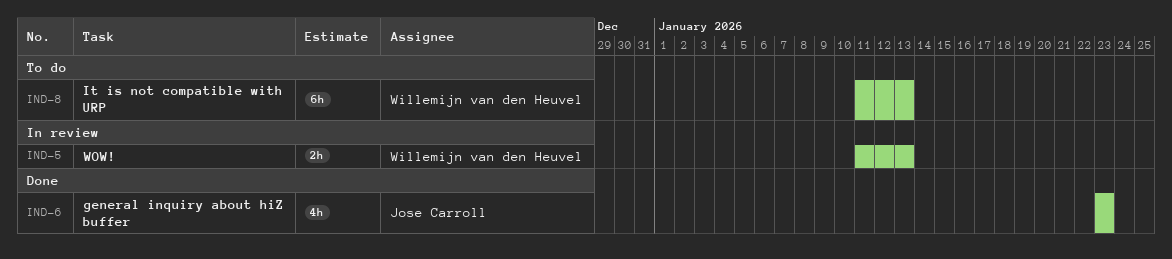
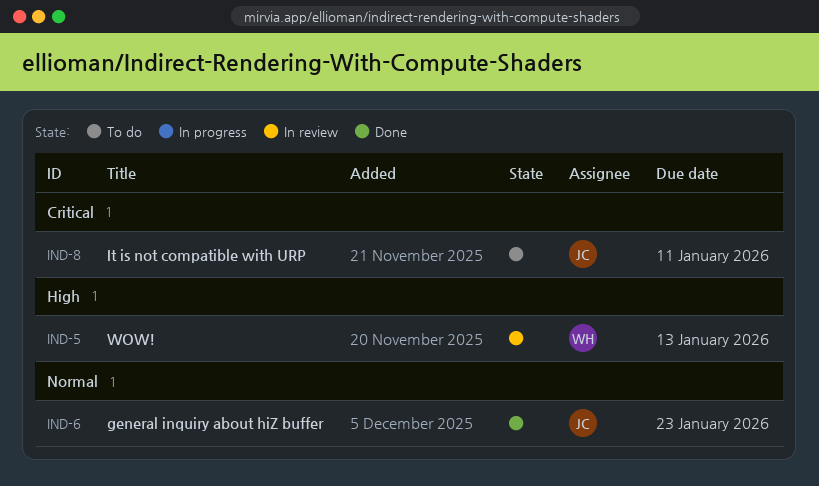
IND-8, owner: Willemijn van den Heuvel -> Jose Carroll
IND-8, due: Jan 13 -> Jan 11

